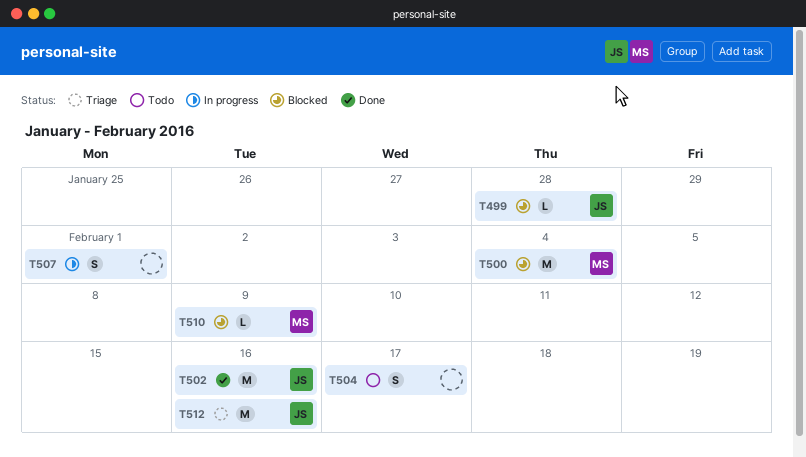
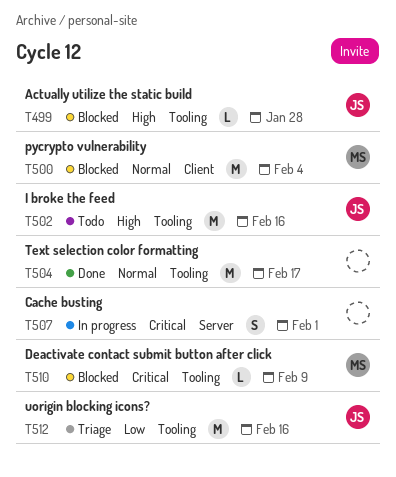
T502, status: Done -> Todo
T504, status: Todo -> Done
T504, estimate: S -> M

